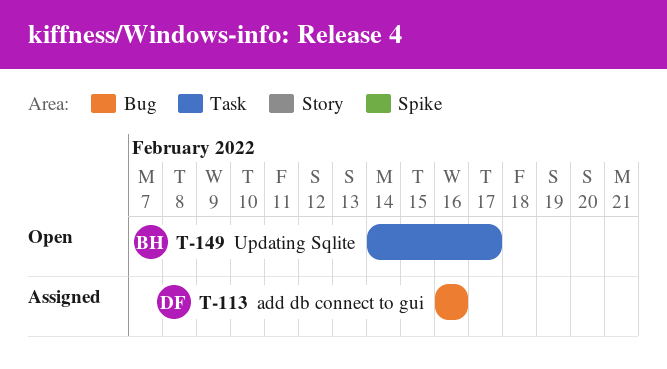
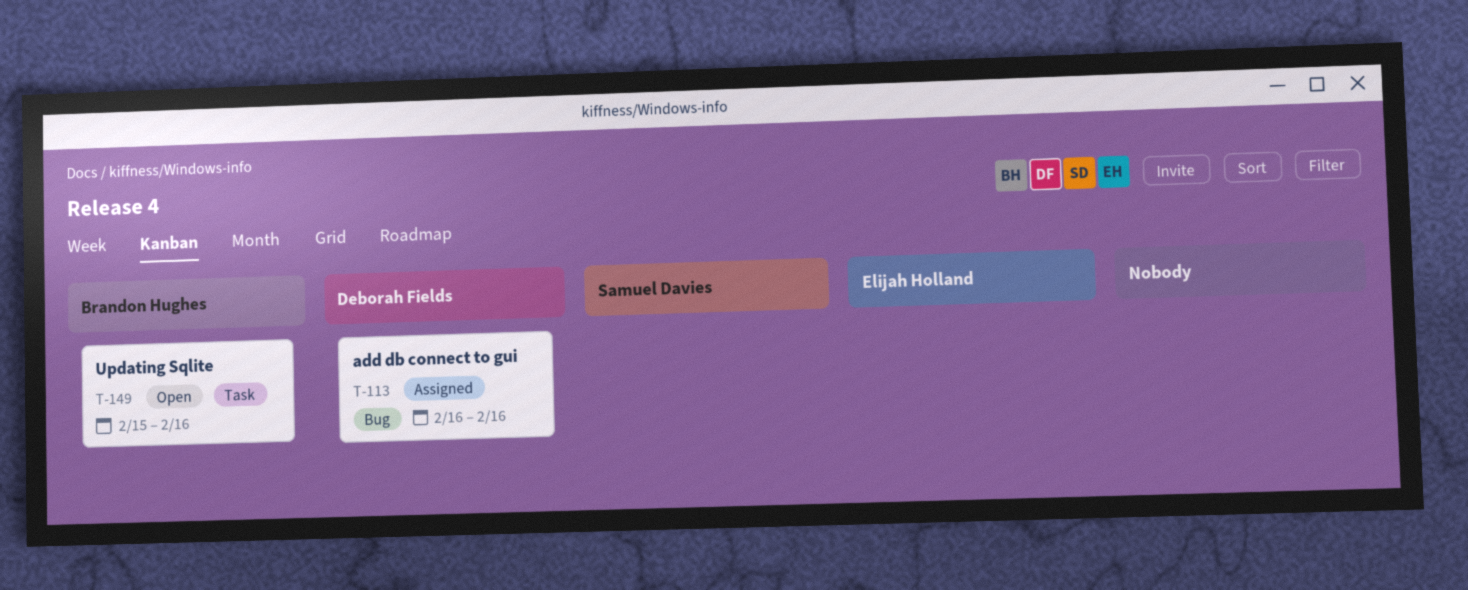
T-149, start: Feb 14 -> Feb 15
T-149, due: Feb 17 -> Feb 16

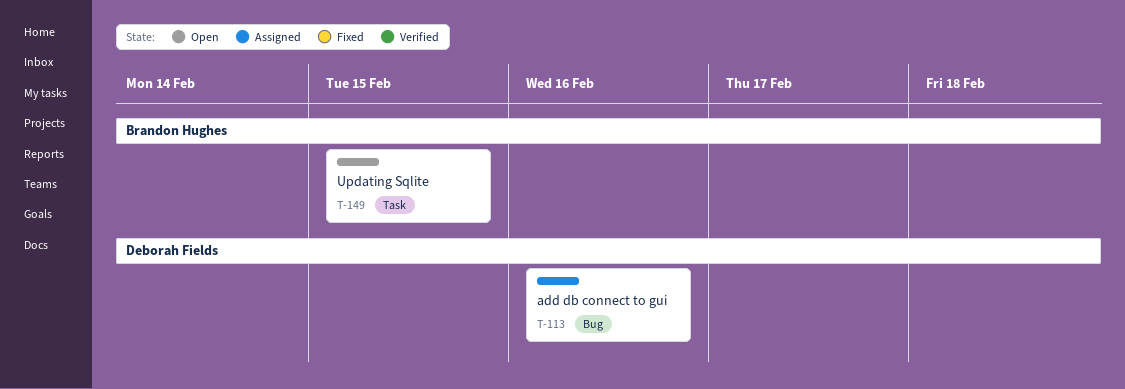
T-149, due: Feb 16 -> Feb 15

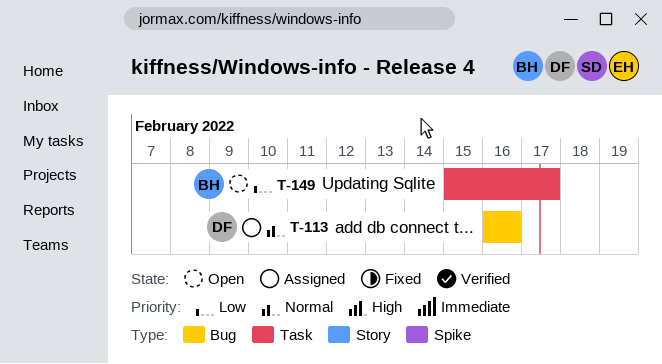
T-149, due: Feb 15 -> Feb 17

